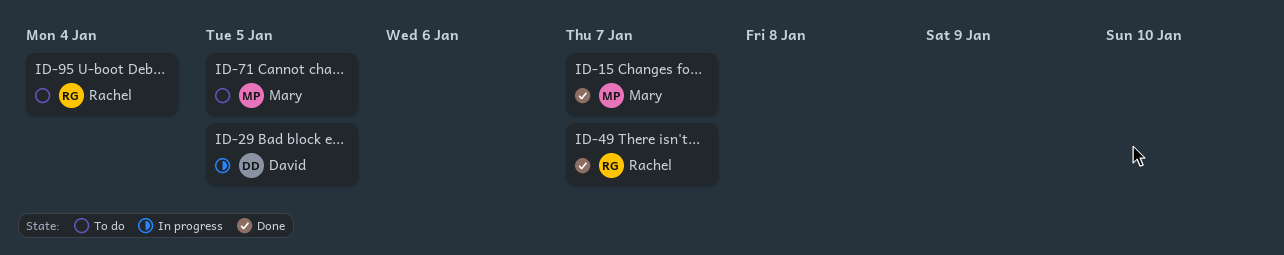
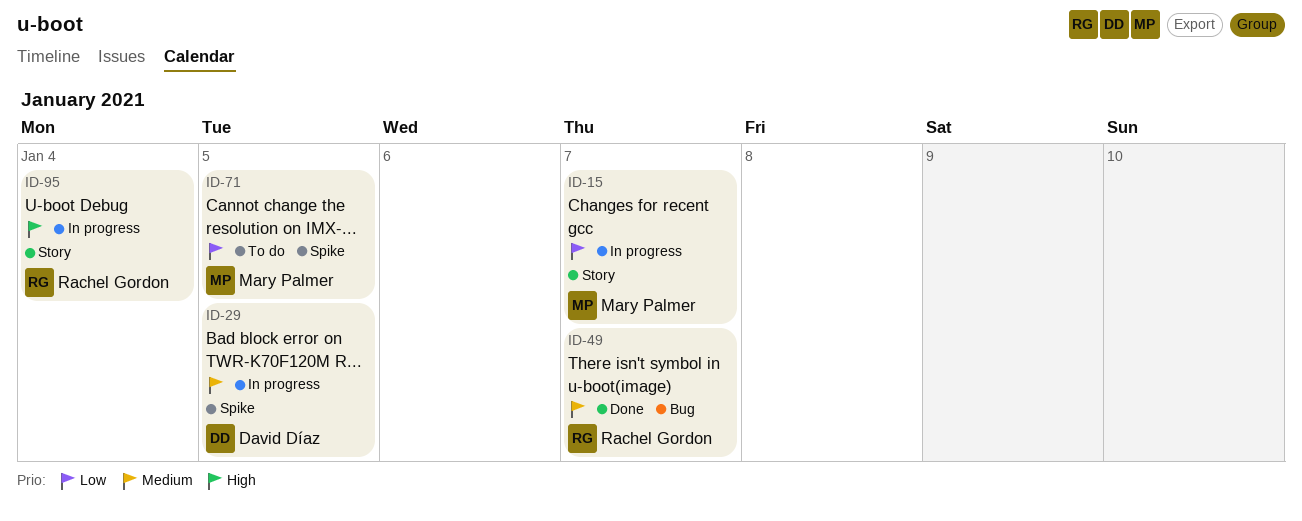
ID-15, status: Done -> In progress
ID-95, status: To do -> In progress

